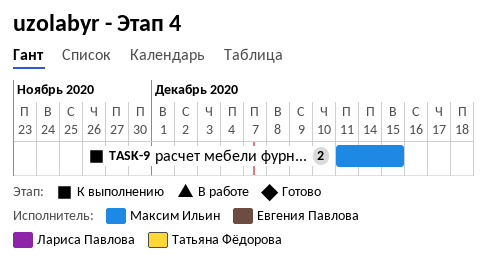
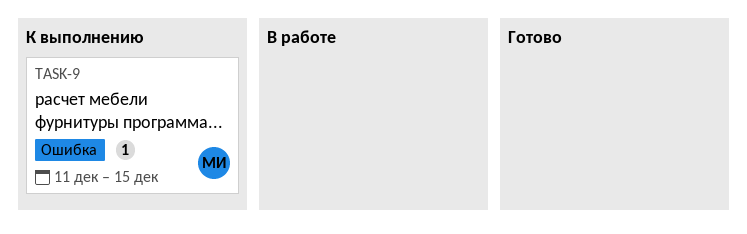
TASK-9, estimate: 2 -> 1

